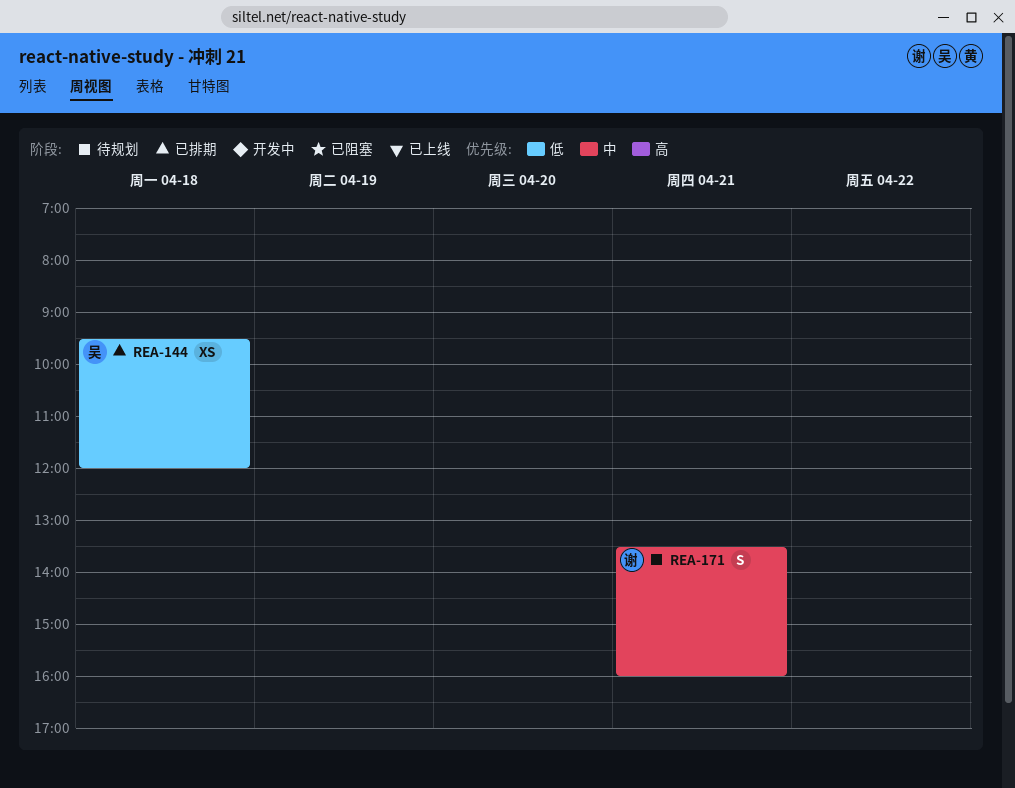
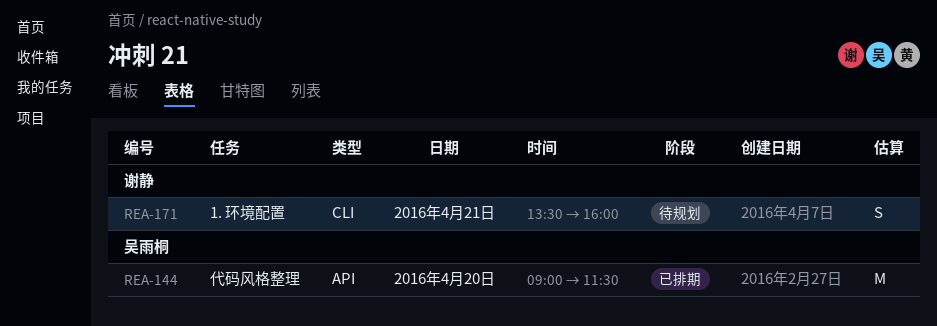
REA-144, estimate: XS -> M
REA-144, day: Apr 18 -> Apr 20
REA-144, begins: 09:30 -> 09:00
REA-144, ends: 12:00 -> 11:30

